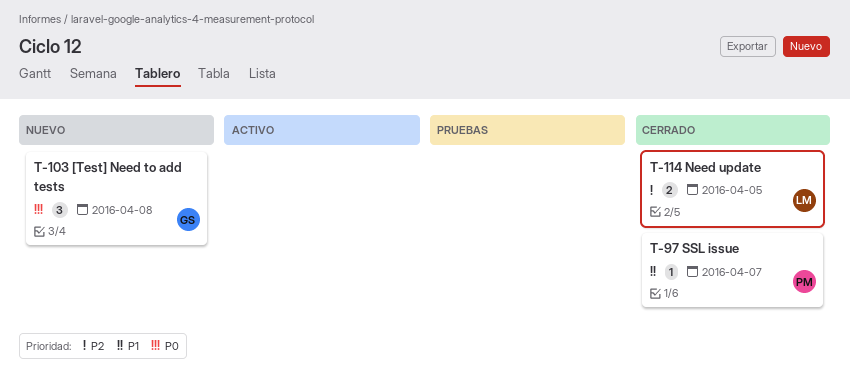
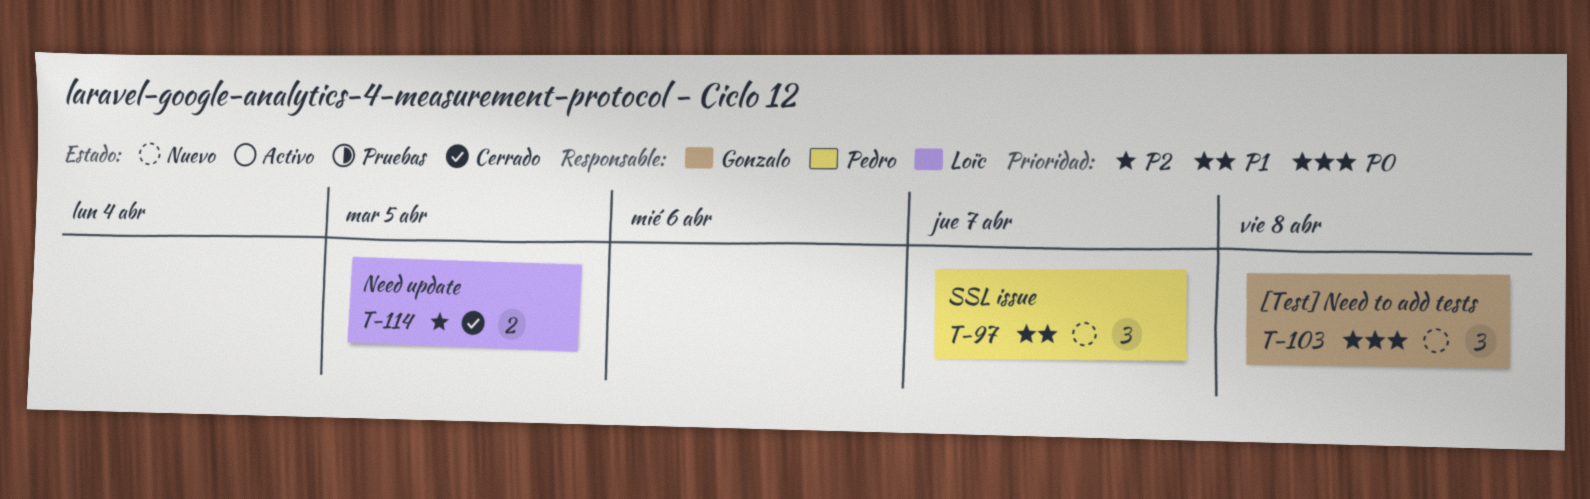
T-97, status: Cerrado -> Nuevo
T-97, estimate: 1 -> 3

